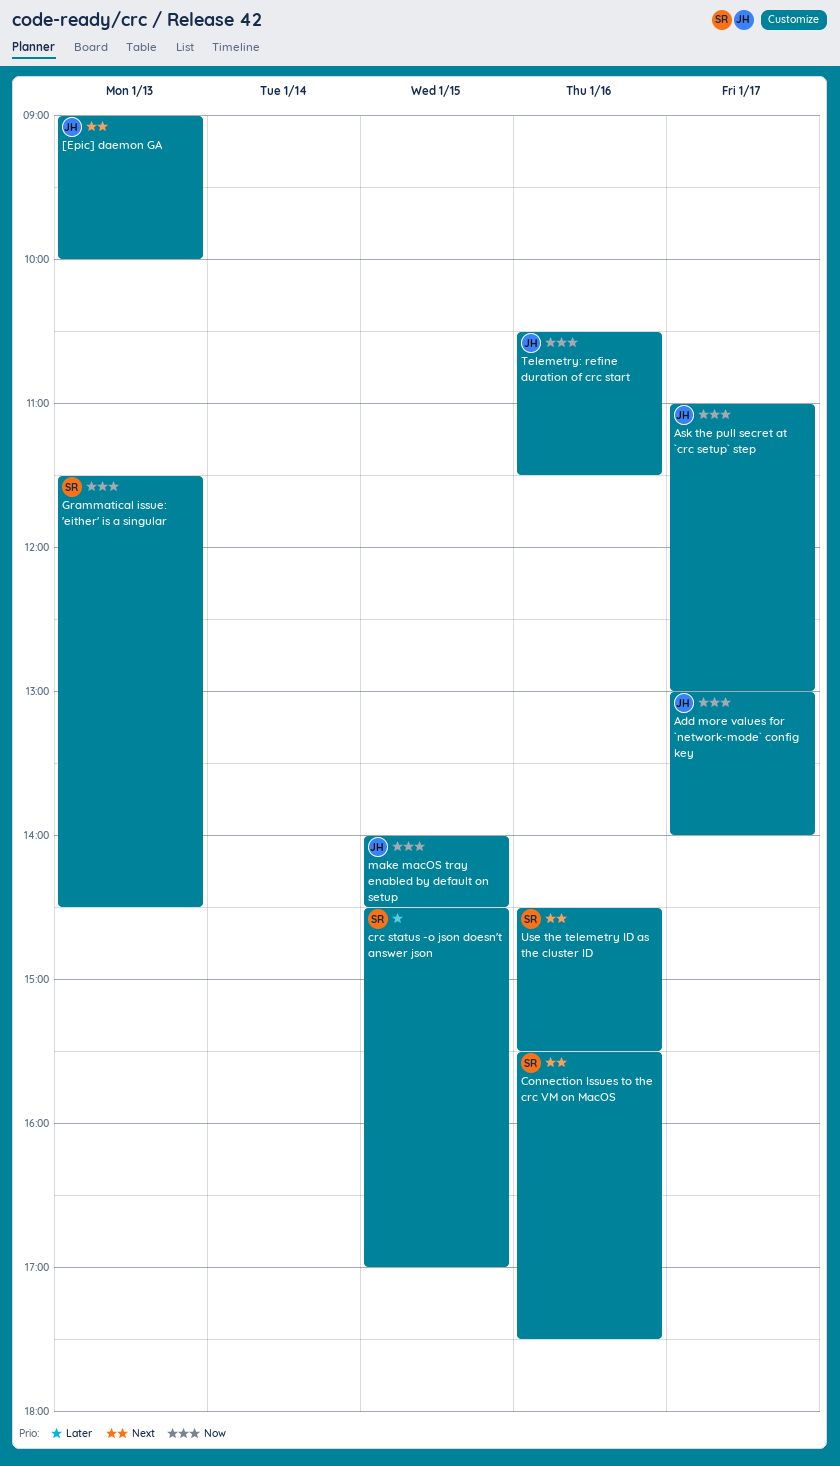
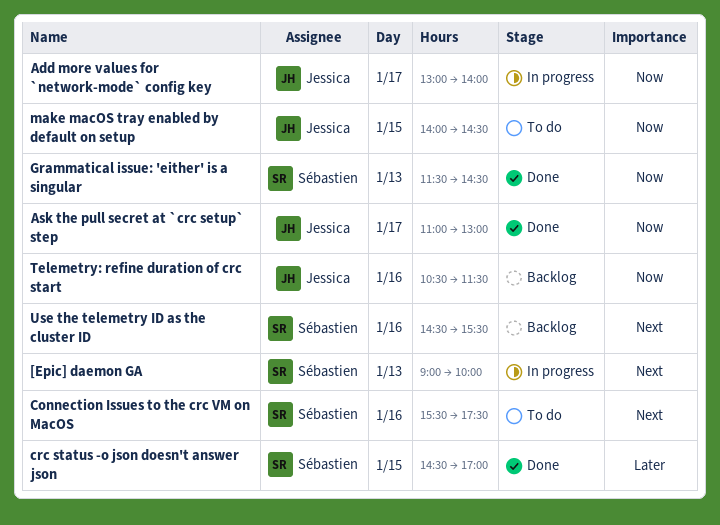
[Epic] daemon GA, owner: Jessica -> Sébastien

